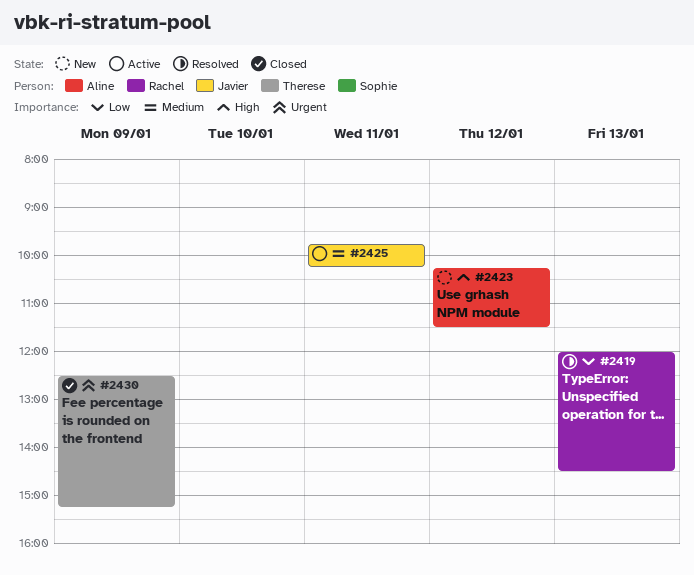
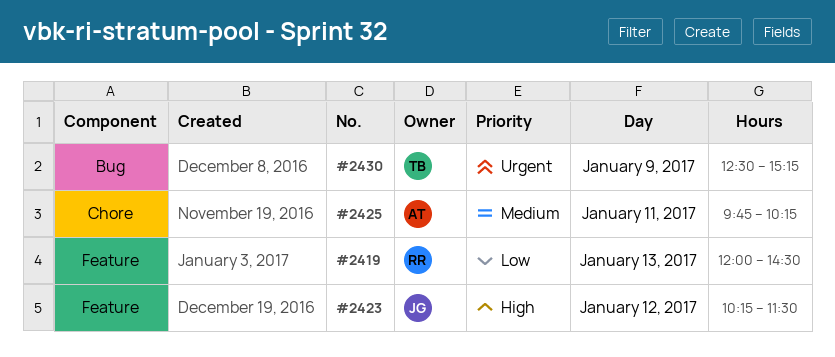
#2423, owner: Aline -> Javier
#2425, owner: Javier -> Aline

